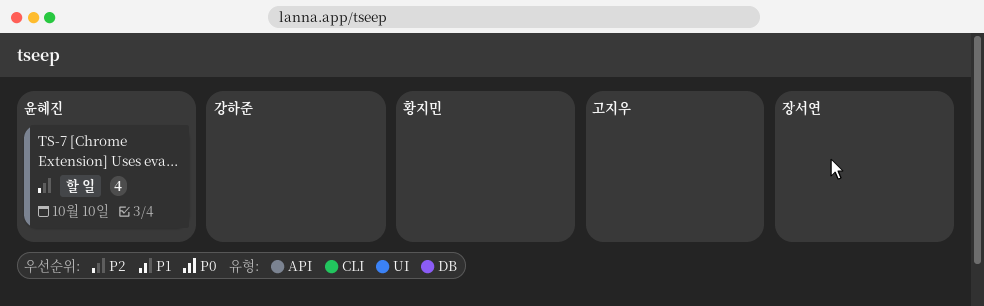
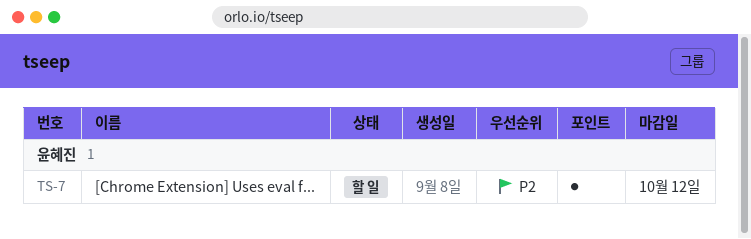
TS-7, estimate: 4 -> 1
TS-7, due: Oct 10 -> Oct 12

